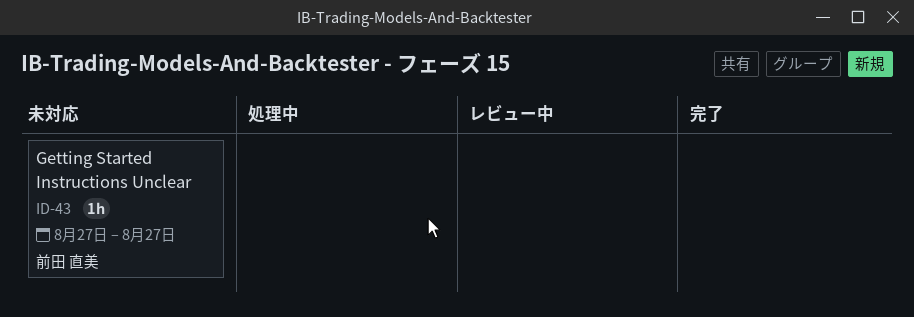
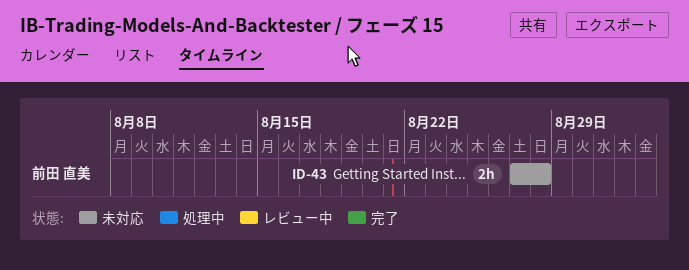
ID-43, estimate: 1h -> 2h
ID-43, due: Aug 27 -> Aug 28

